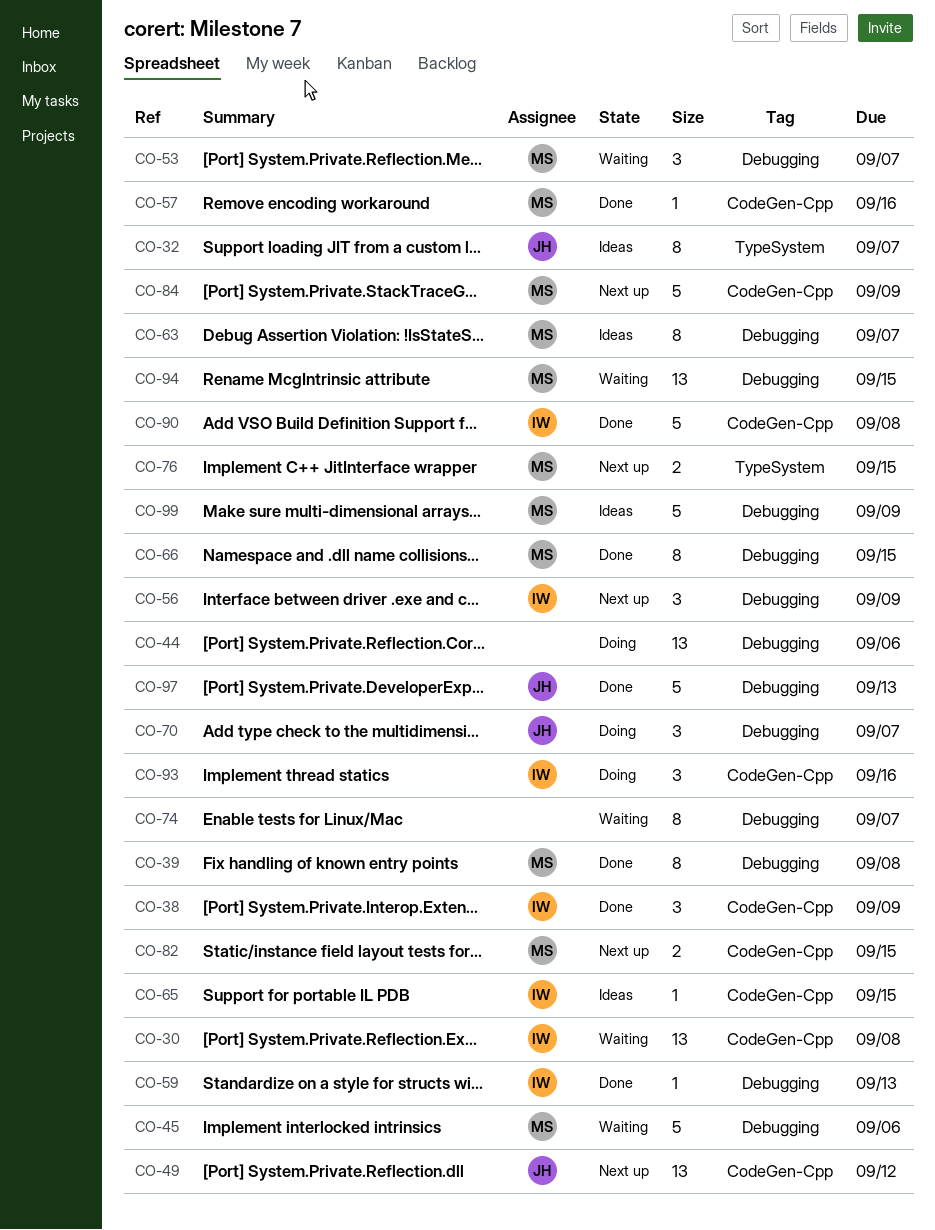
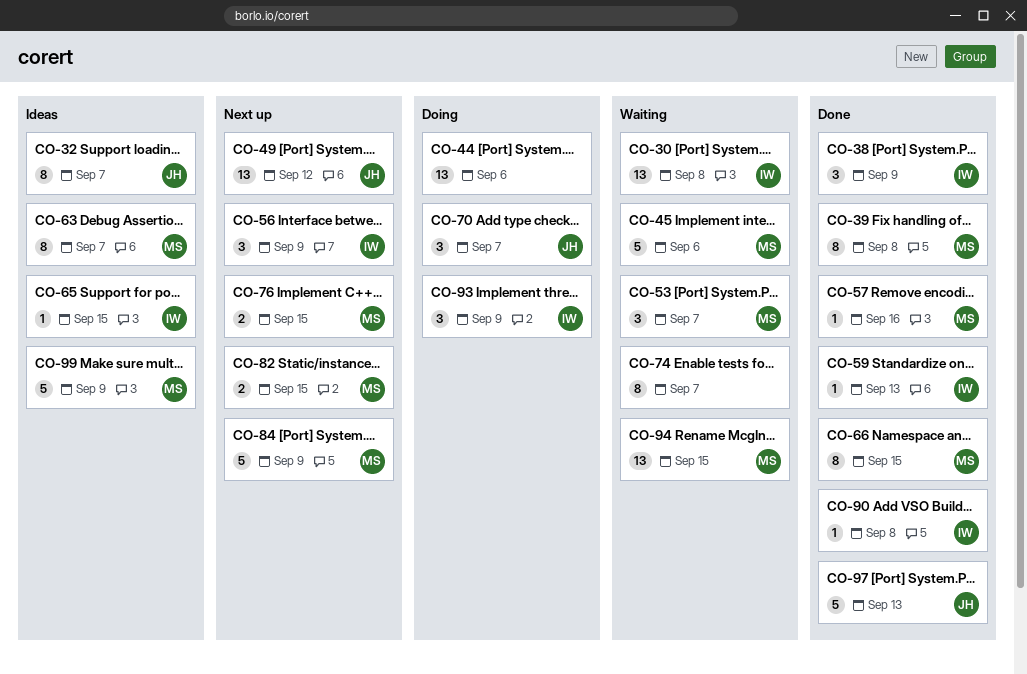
CO-90, estimate: 5 -> 1
CO-93, due: Sep 16 -> Sep 9

